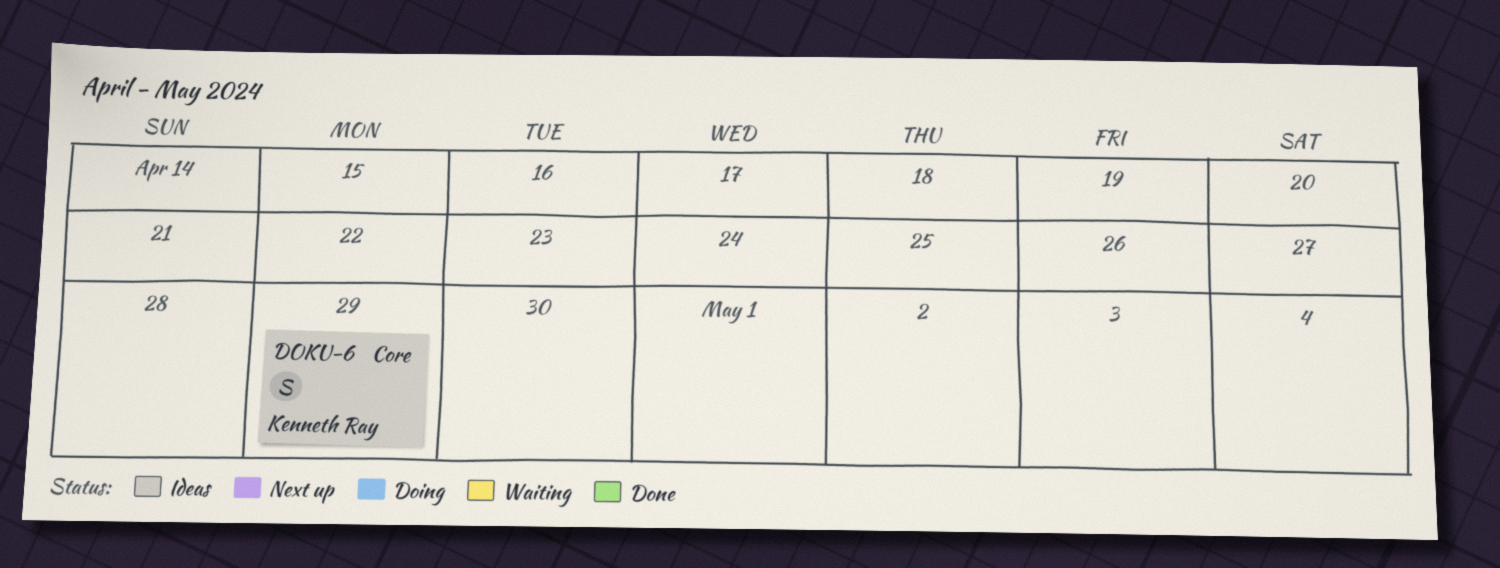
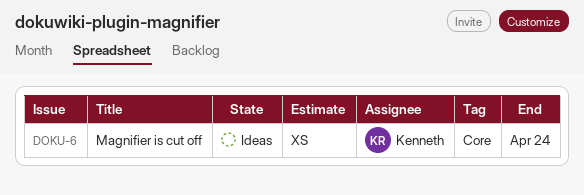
DOKU-6, estimate: S -> XS
DOKU-6, due: Apr 29 -> Apr 24

